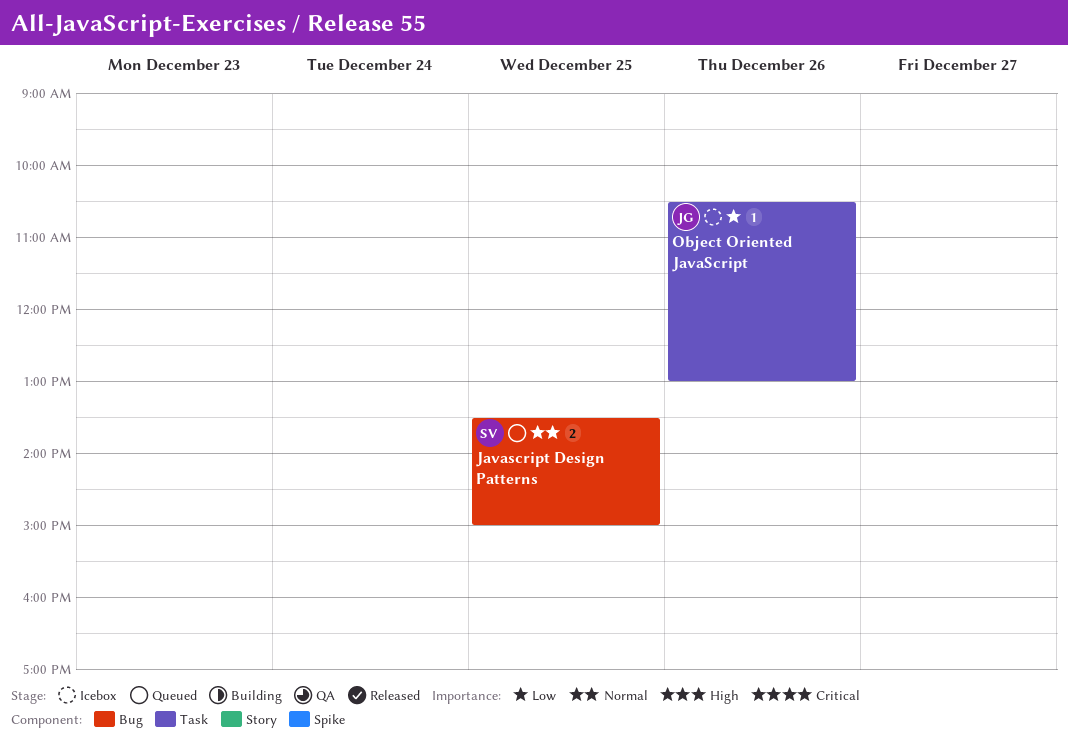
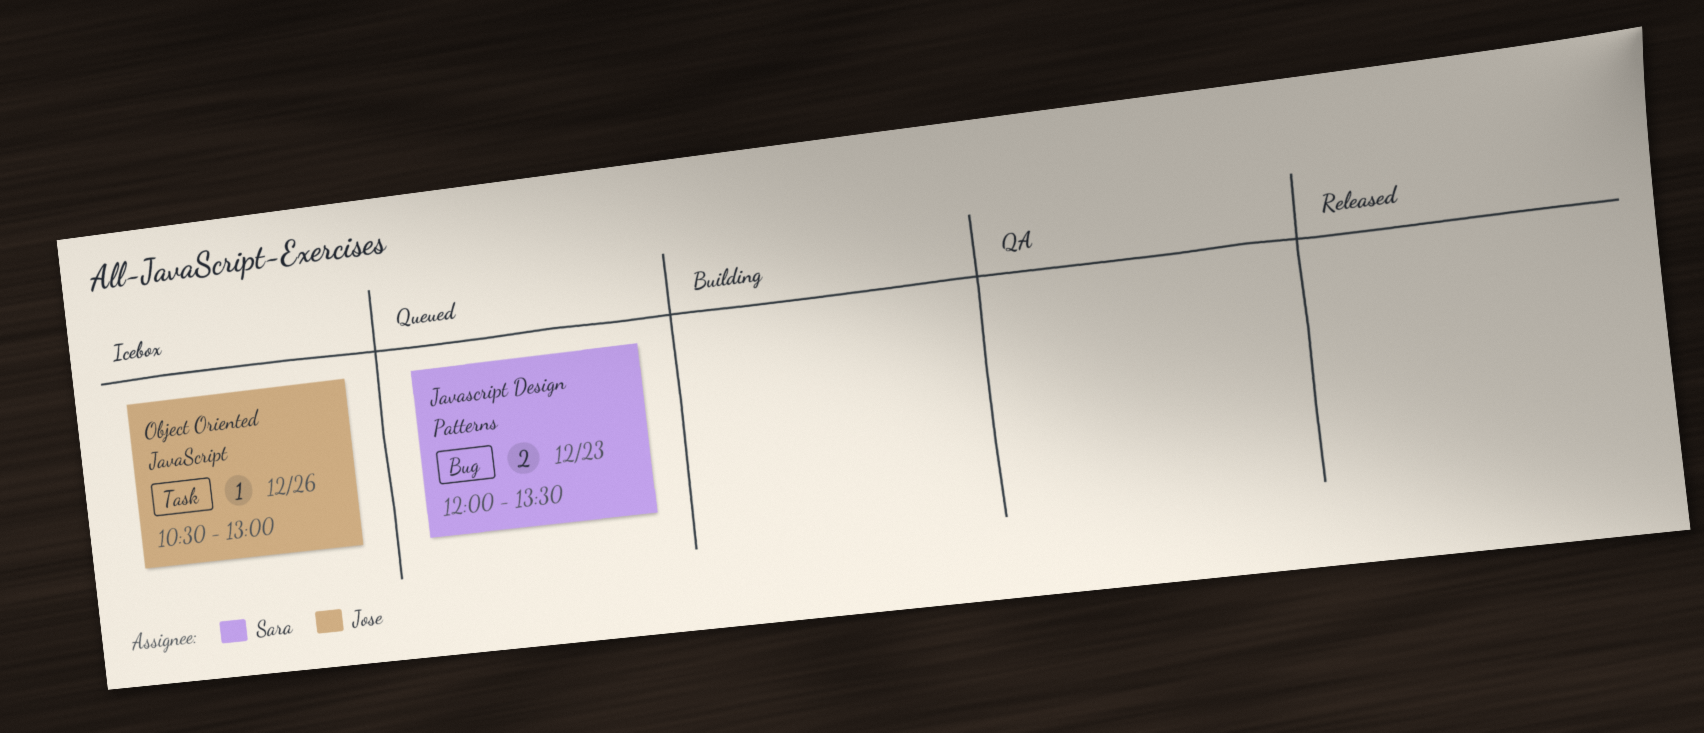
Javascript Design Patterns, day: Dec 25 -> Dec 23
Javascript Design Patterns, begins: 13:30 -> 12:00
Javascript Design Patterns, ends: 15:00 -> 13:30

